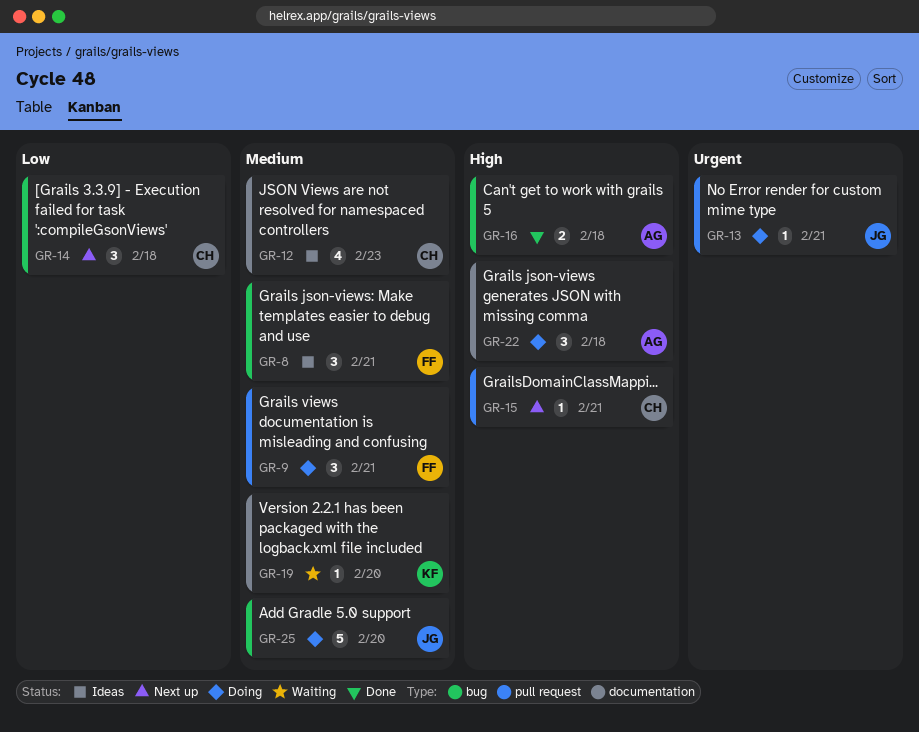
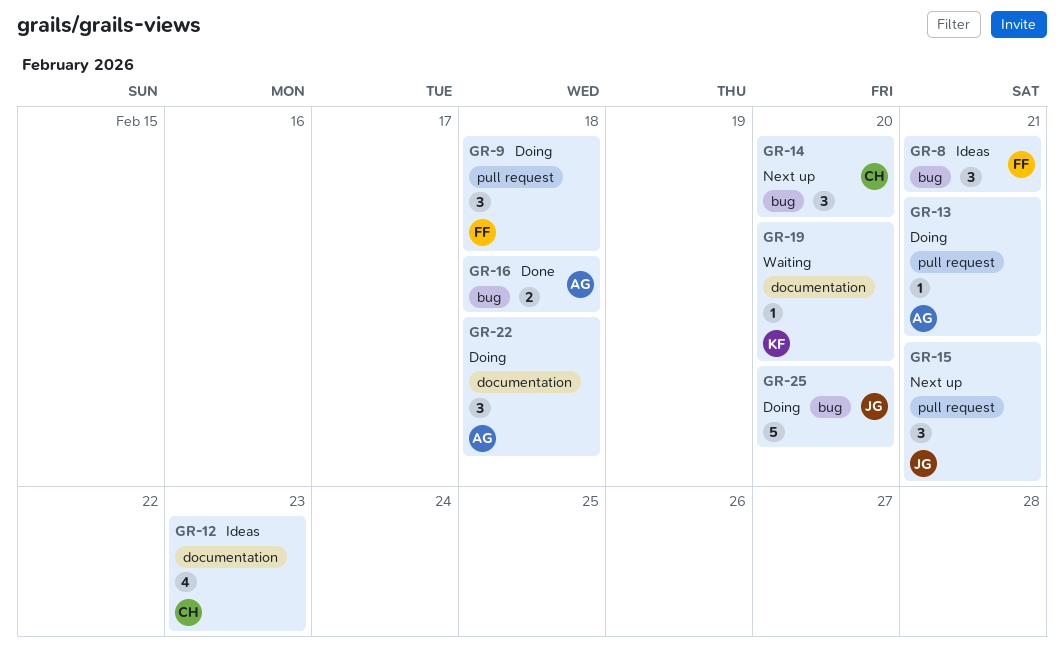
GR-9, due: Feb 21 -> Feb 18
GR-13, owner: JG -> AG
GR-14, due: Feb 18 -> Feb 20
GR-15, owner: CH -> JG
GR-15, estimate: 1 -> 3

